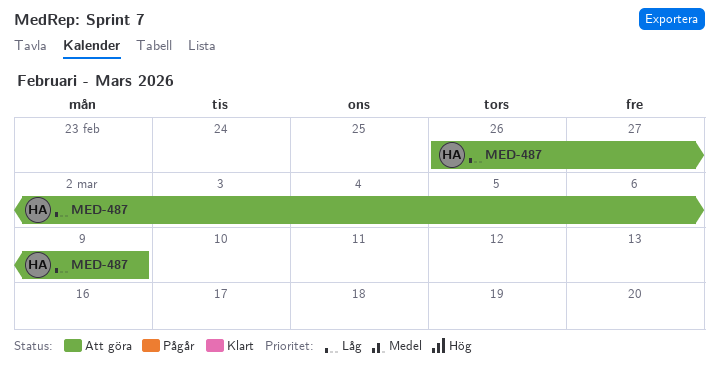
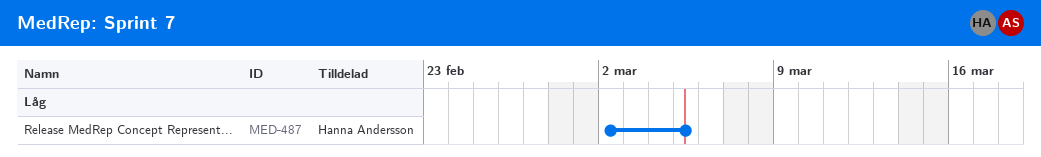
MED-487, start: Feb 26 -> Mar 2
MED-487, due: Mar 9 -> Mar 5

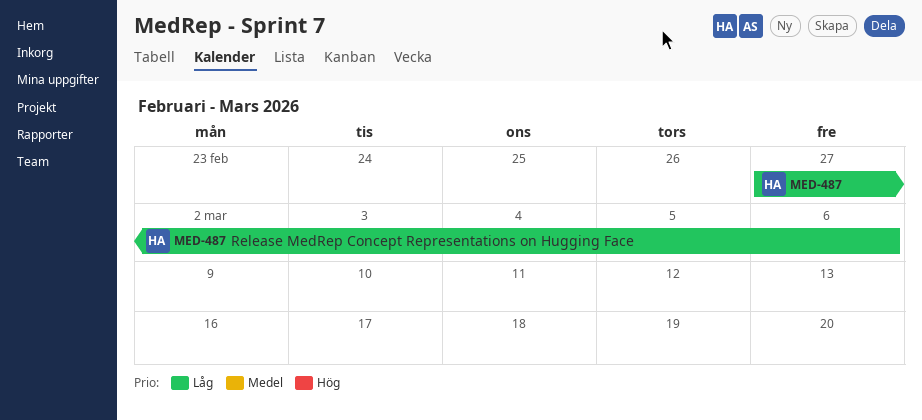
MED-487, start: Mar 2 -> Feb 27
MED-487, due: Mar 5 -> Mar 6

